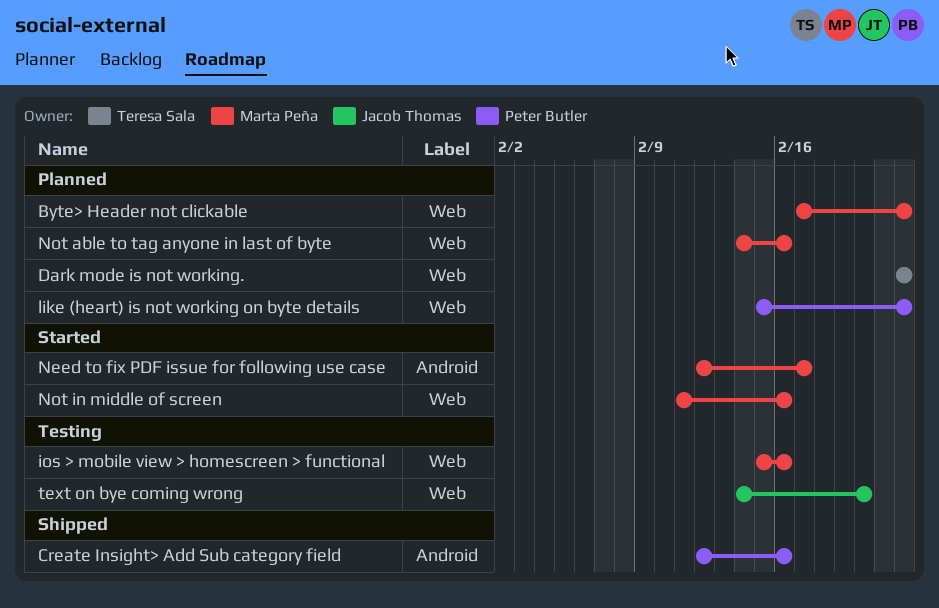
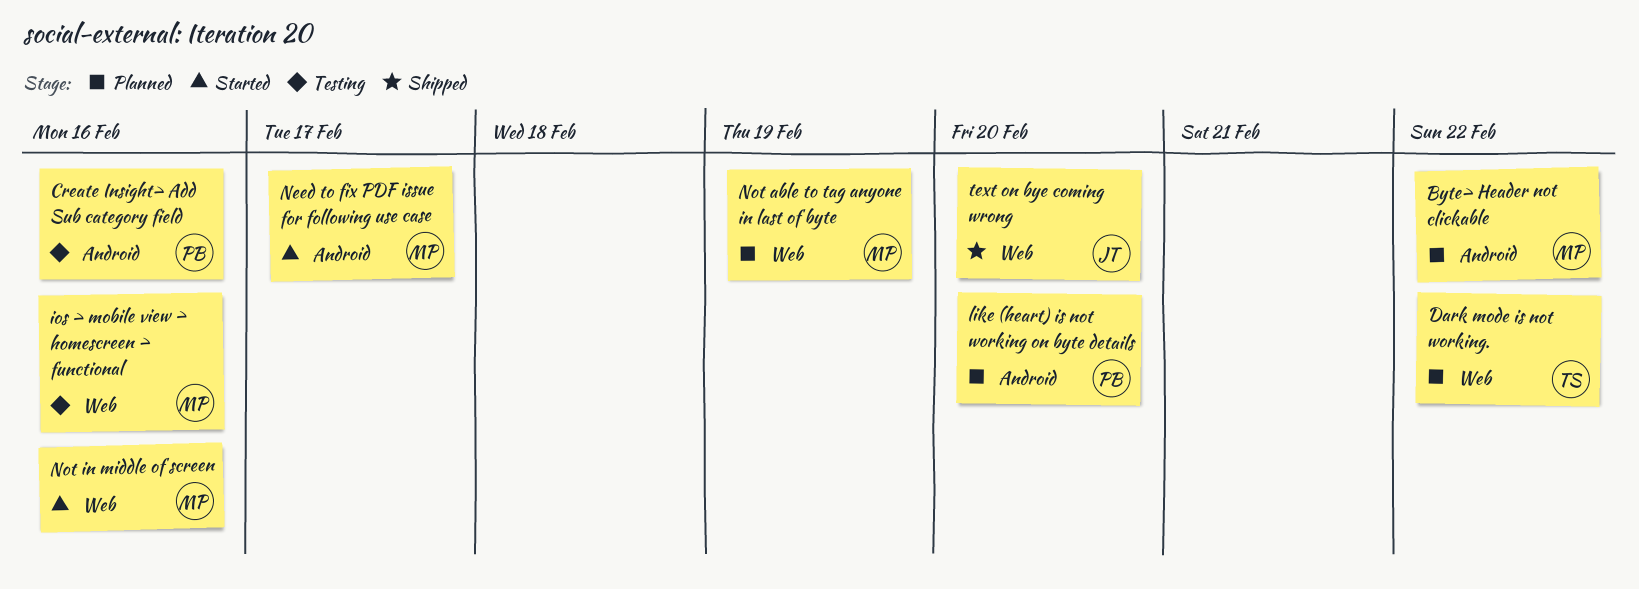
Byte> Header not clickable, label: Web -> Android
Create Insight> Add Sub category field, status: Shipped -> Testing
like (heart) is not working on byte details, label: Web -> Android
like (heart) is not working on byte details, due: Feb 22 -> Feb 20
Not able to tag anyone in last of byte, due: Feb 16 -> Feb 19
text on bye coming wrong, status: Testing -> Shipped

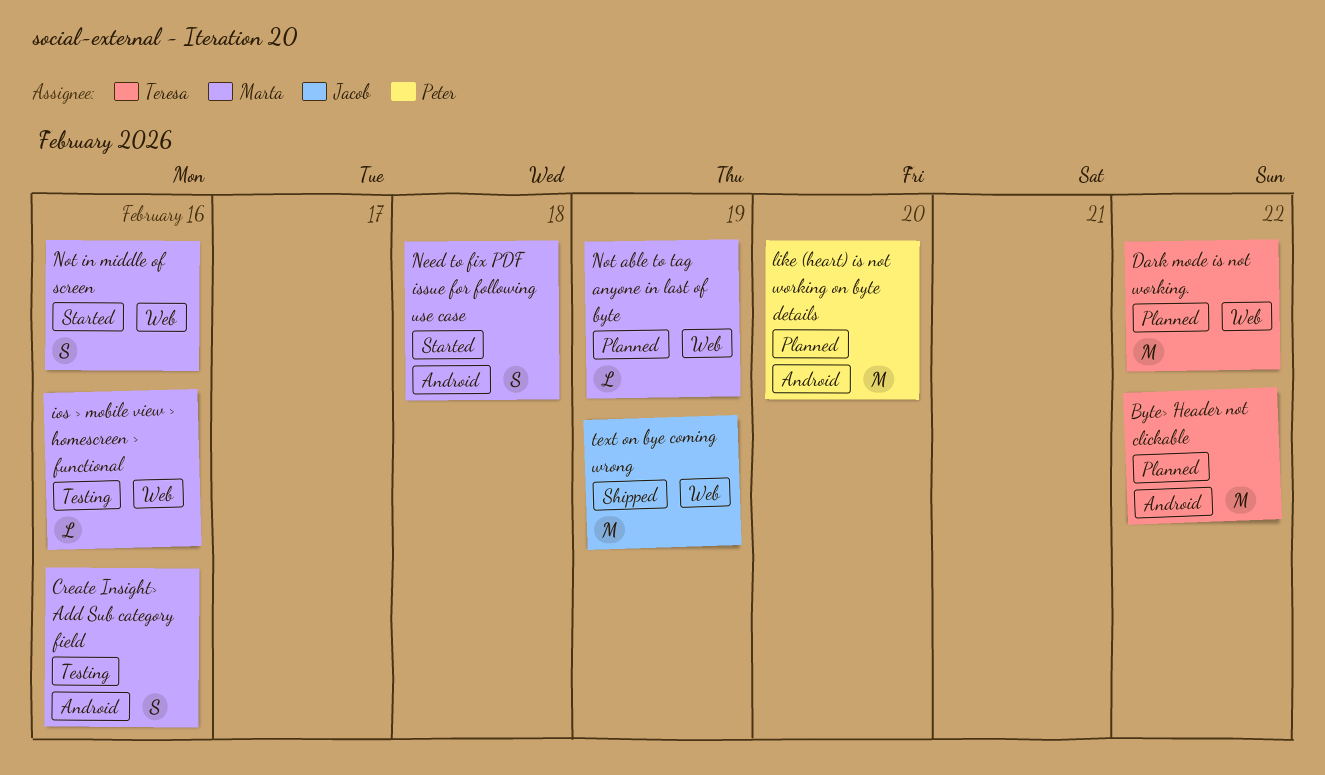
Byte> Header not clickable, owner: Marta -> Teresa
Create Insight> Add Sub category field, owner: Peter -> Marta
Need to fix PDF issue for following use case, due: Feb 17 -> Feb 18
text on bye coming wrong, due: Feb 20 -> Feb 19

